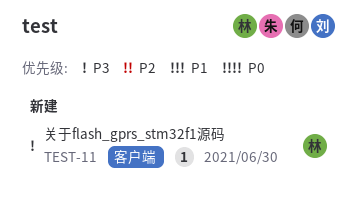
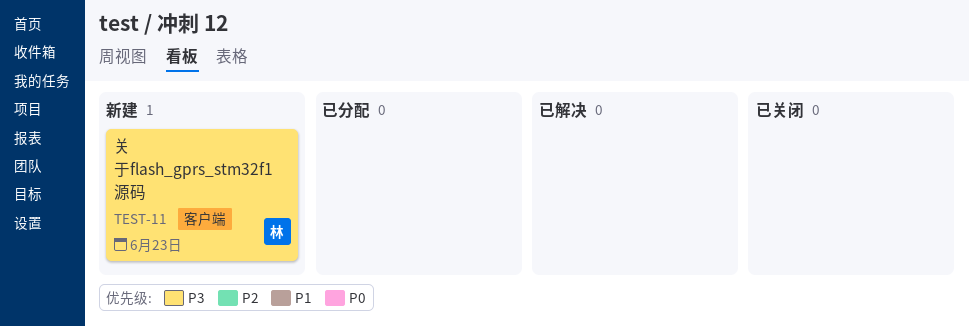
TEST-11, due: Jun 30 -> Jun 23

